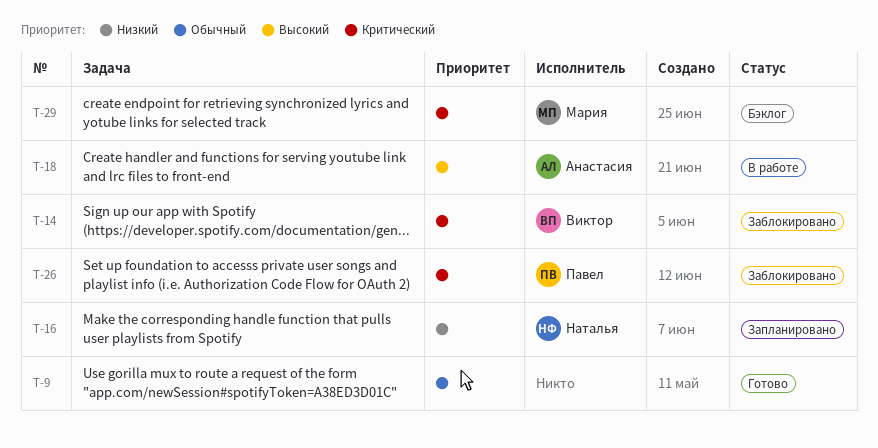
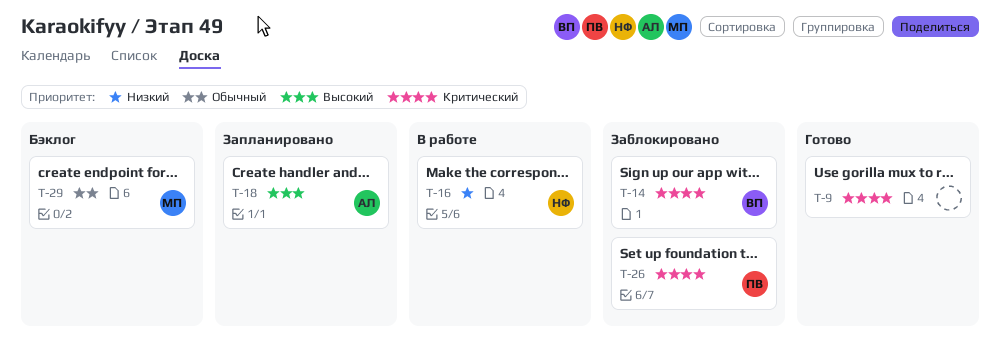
T-9, priority: Обычный -> Критический
T-16, status: Запланировано -> В работе
T-18, status: В работе -> Запланировано
T-29, priority: Критический -> Обычный

